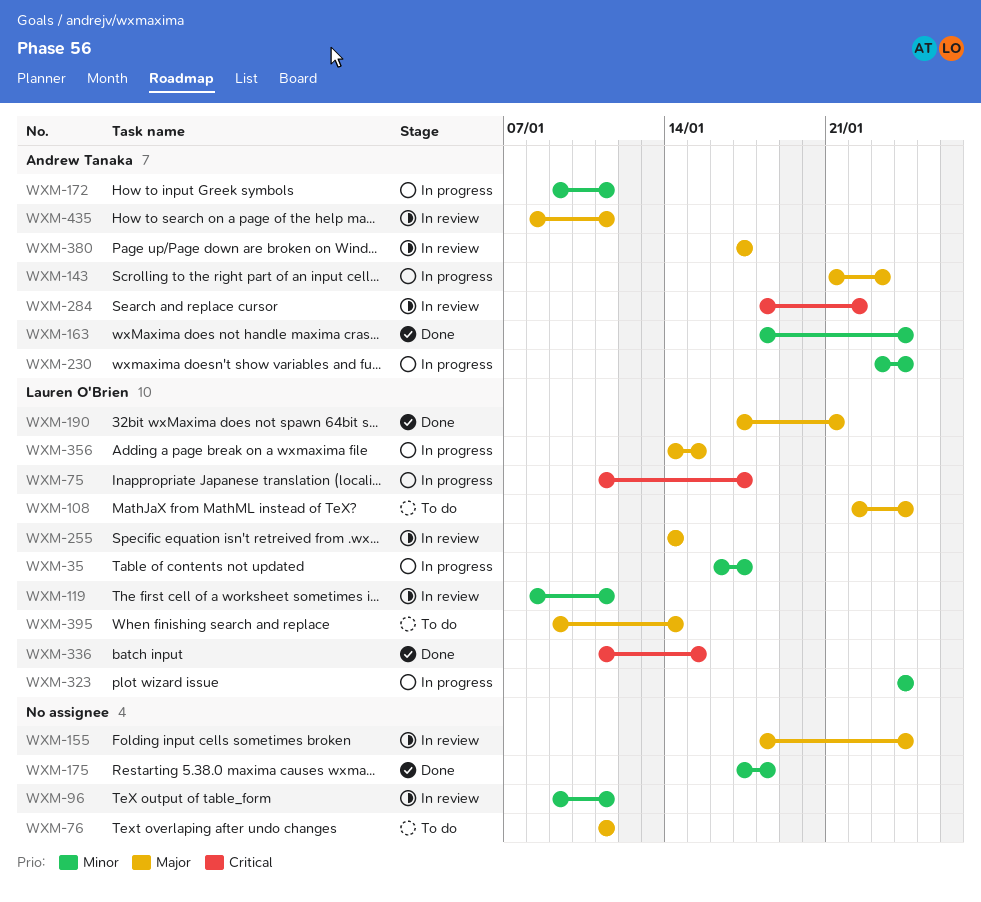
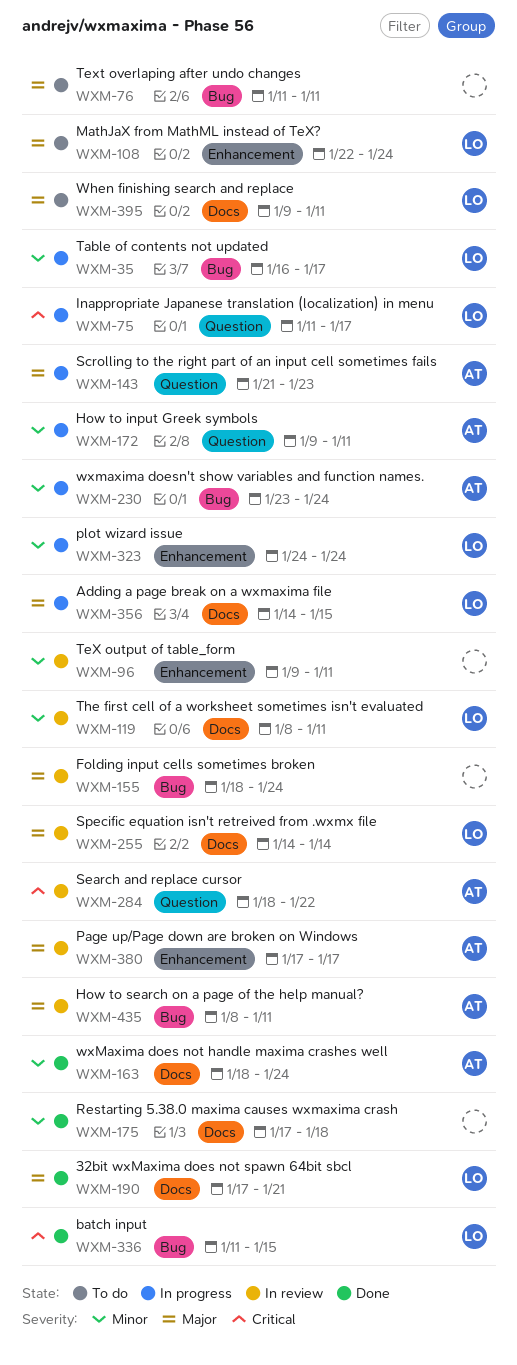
WXM-395, due: Jan 14 -> Jan 11

